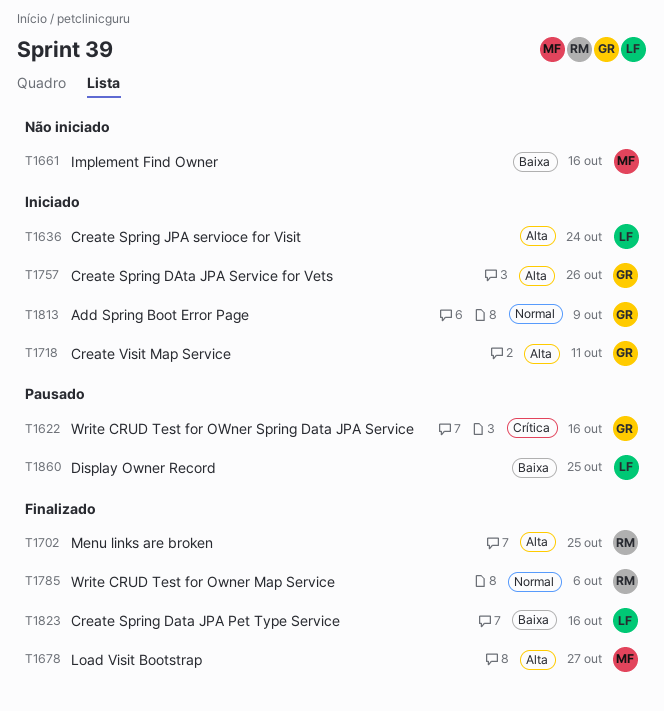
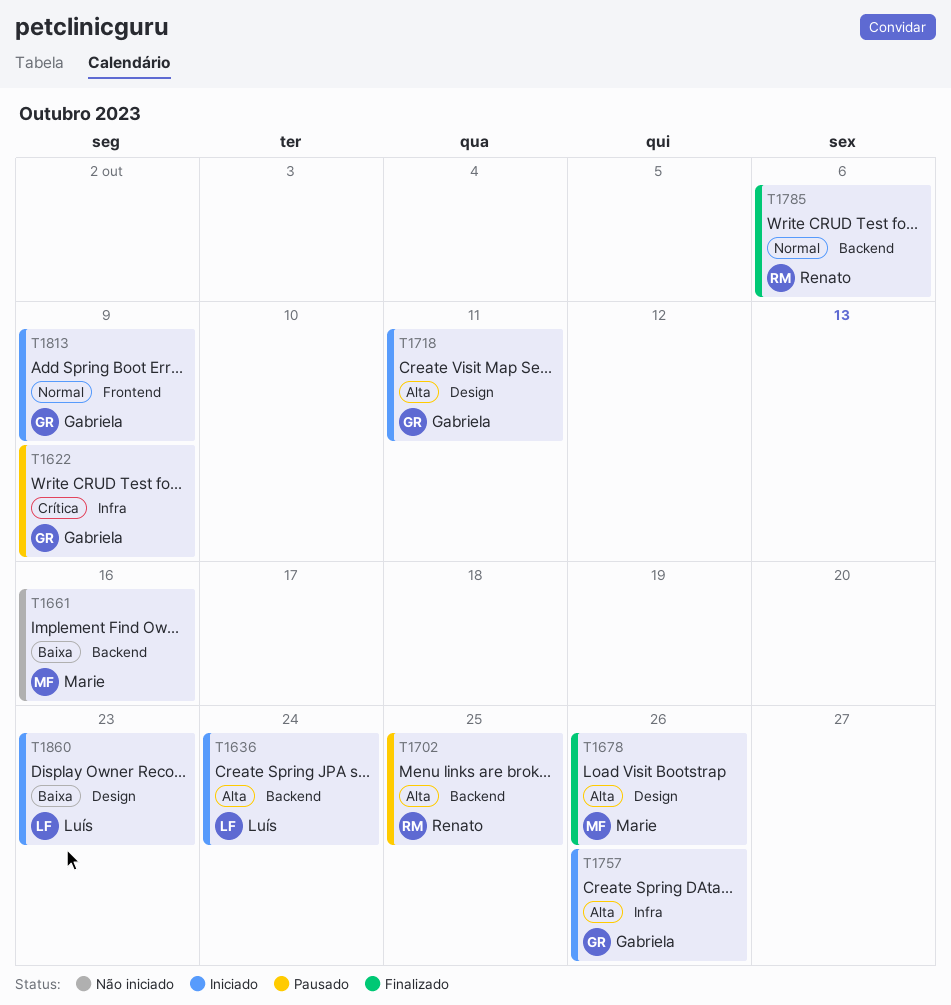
T1622, due: Oct 16 -> Oct 9
T1678, due: Oct 27 -> Oct 26
T1702, status: Finalizado -> Pausado
T1823: present -> none
T1860, status: Pausado -> Iniciado
T1860, due: Oct 25 -> Oct 23

